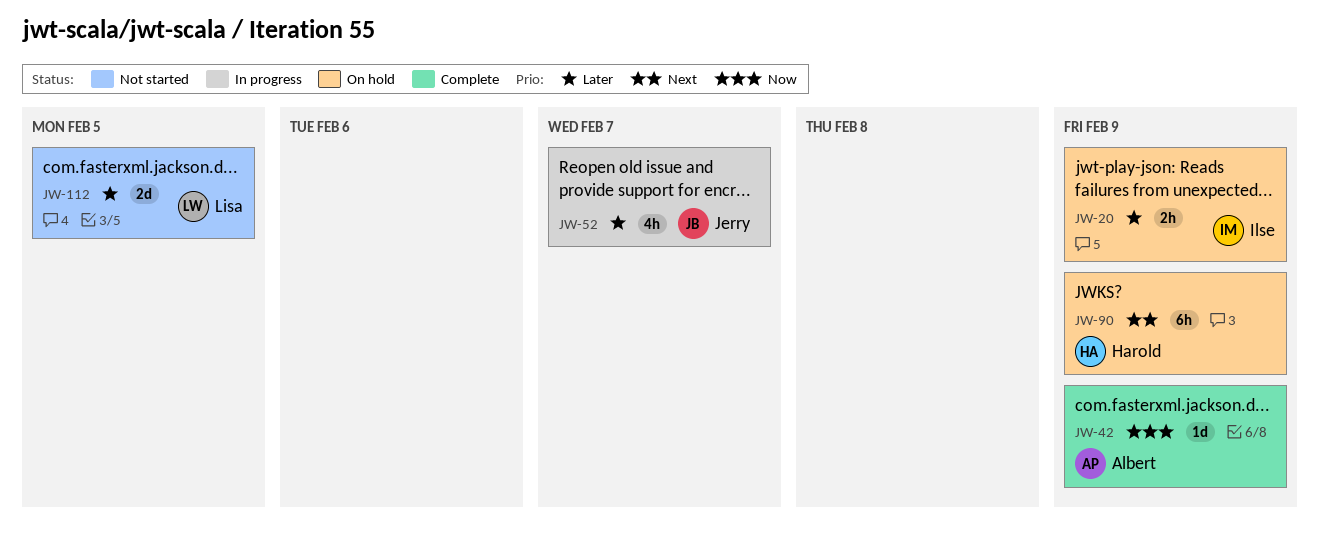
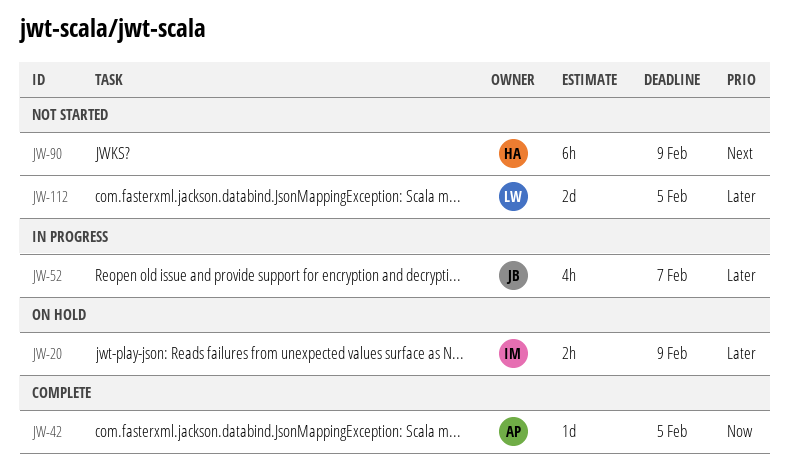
JW-42, due: Feb 9 -> Feb 5
JW-90, status: On hold -> Not started

